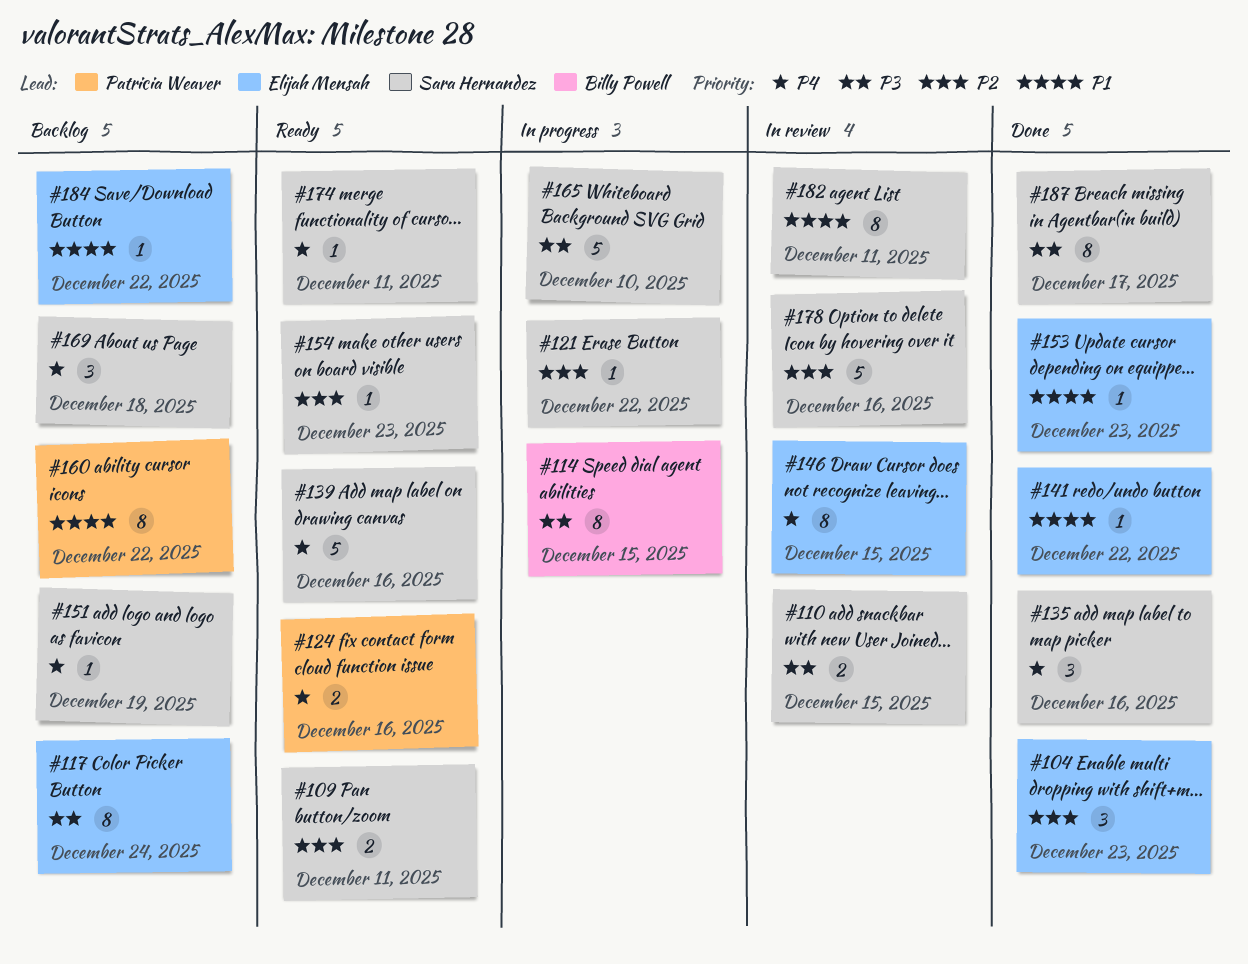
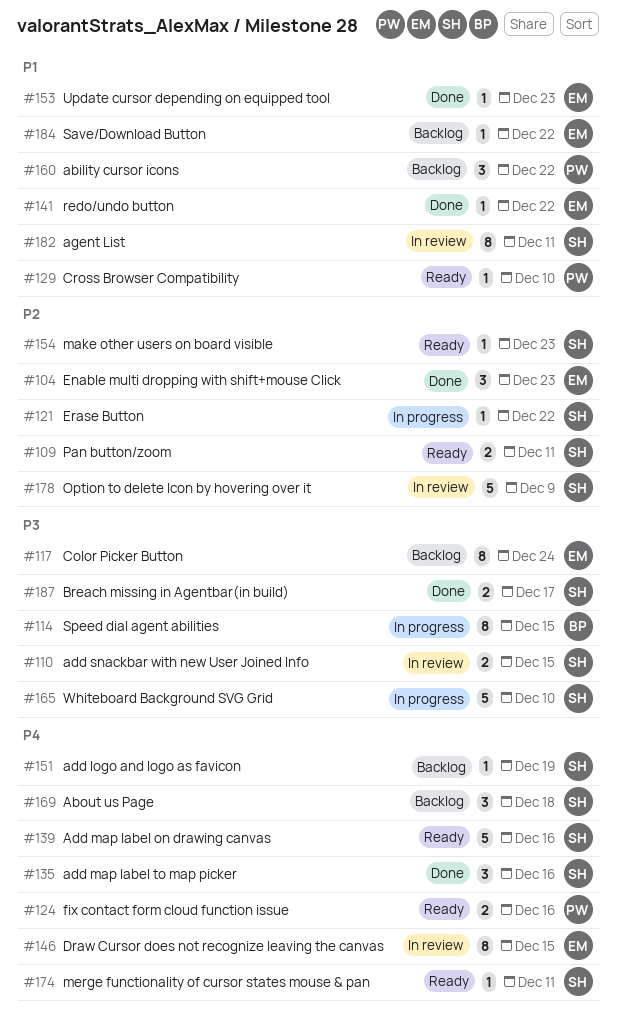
#129: none -> present
#160, estimate: 8 -> 3
#178, due: Dec 16 -> Dec 9
#187, estimate: 8 -> 2

